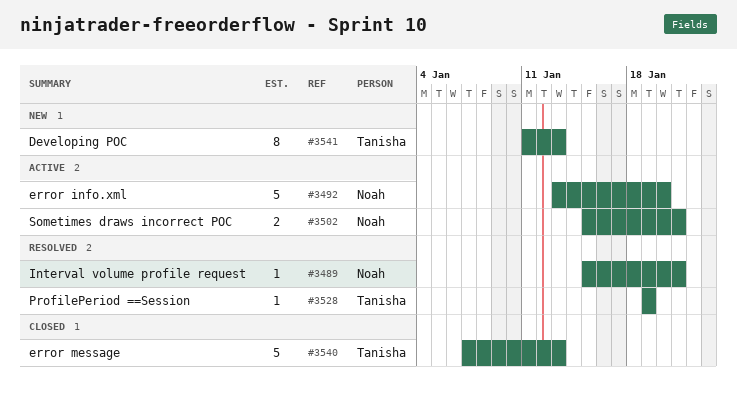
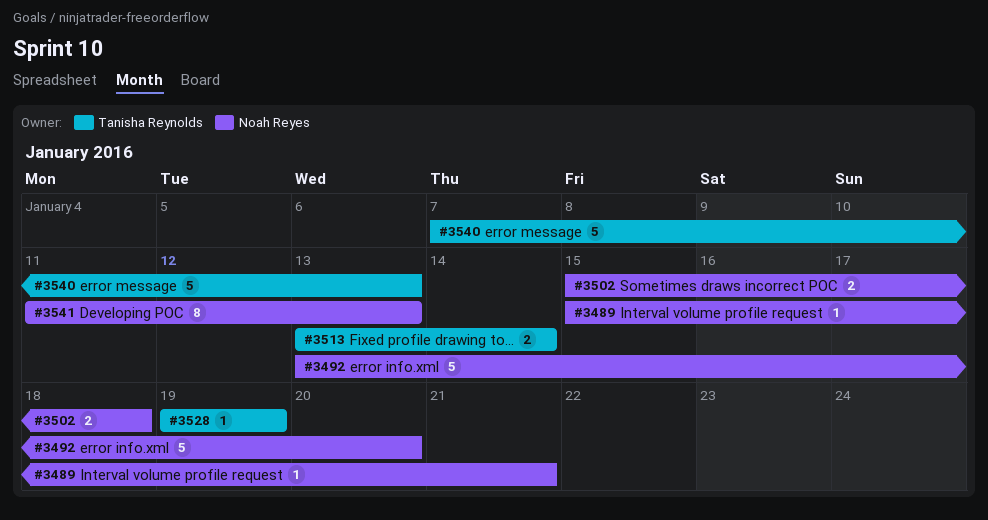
#3502, due: Jan 21 -> Jan 18
#3513: none -> present
#3541, owner: Tanisha Reynolds -> Noah Reyes

